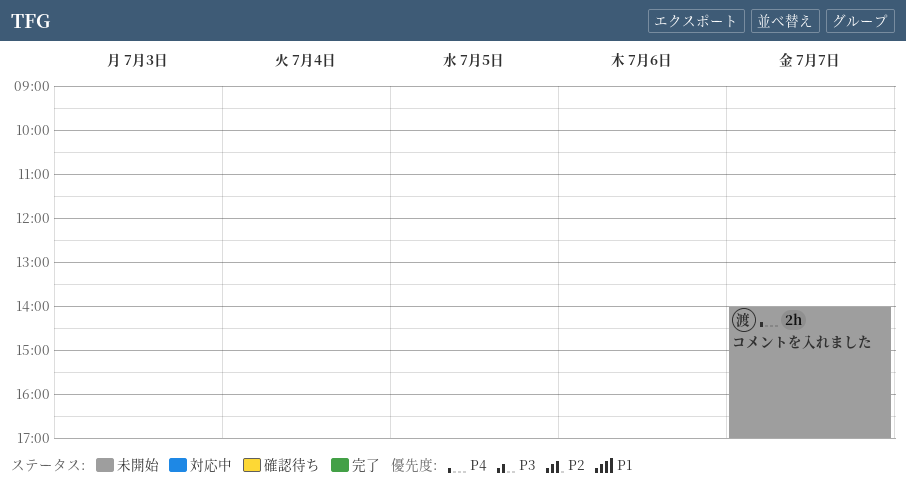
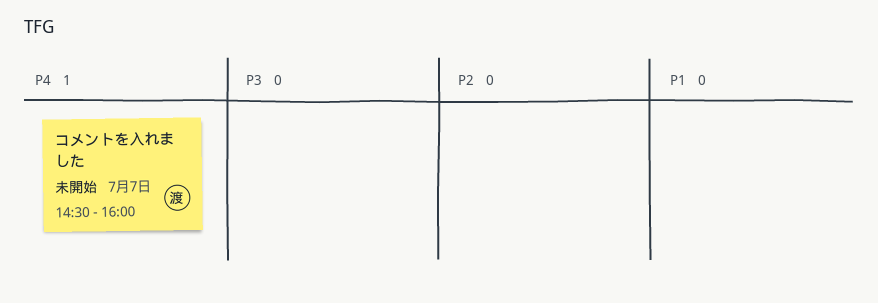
コメントを入れました, begins: 14:00 -> 14:30
コメントを入れました, ends: 17:00 -> 16:00

